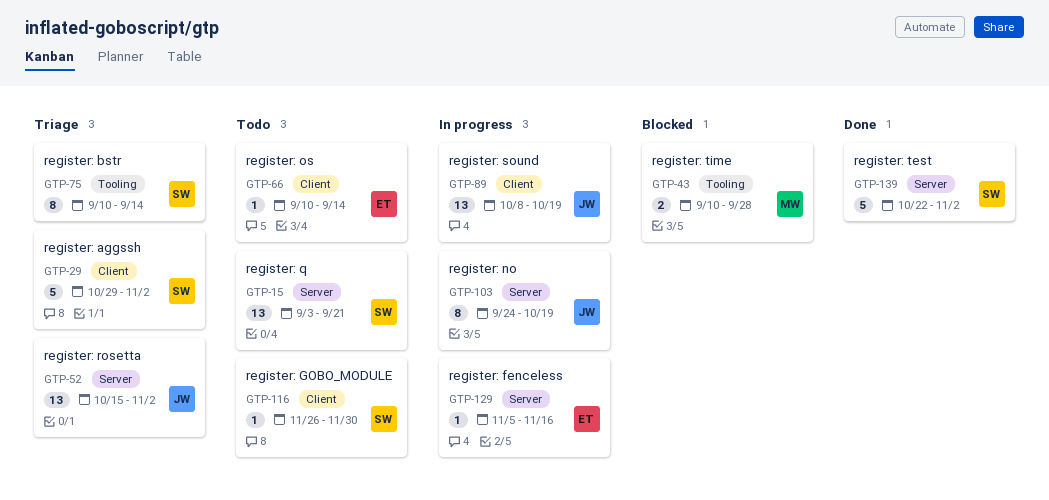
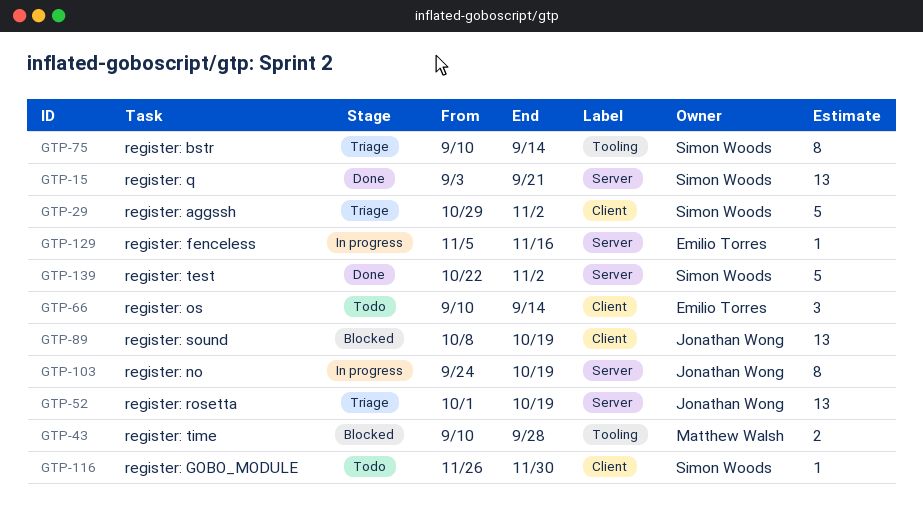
GTP-15, status: Todo -> Done
GTP-52, start: Oct 15 -> Oct 1
GTP-52, due: Nov 2 -> Oct 19
GTP-66, estimate: 1 -> 3
GTP-89, status: In progress -> Blocked

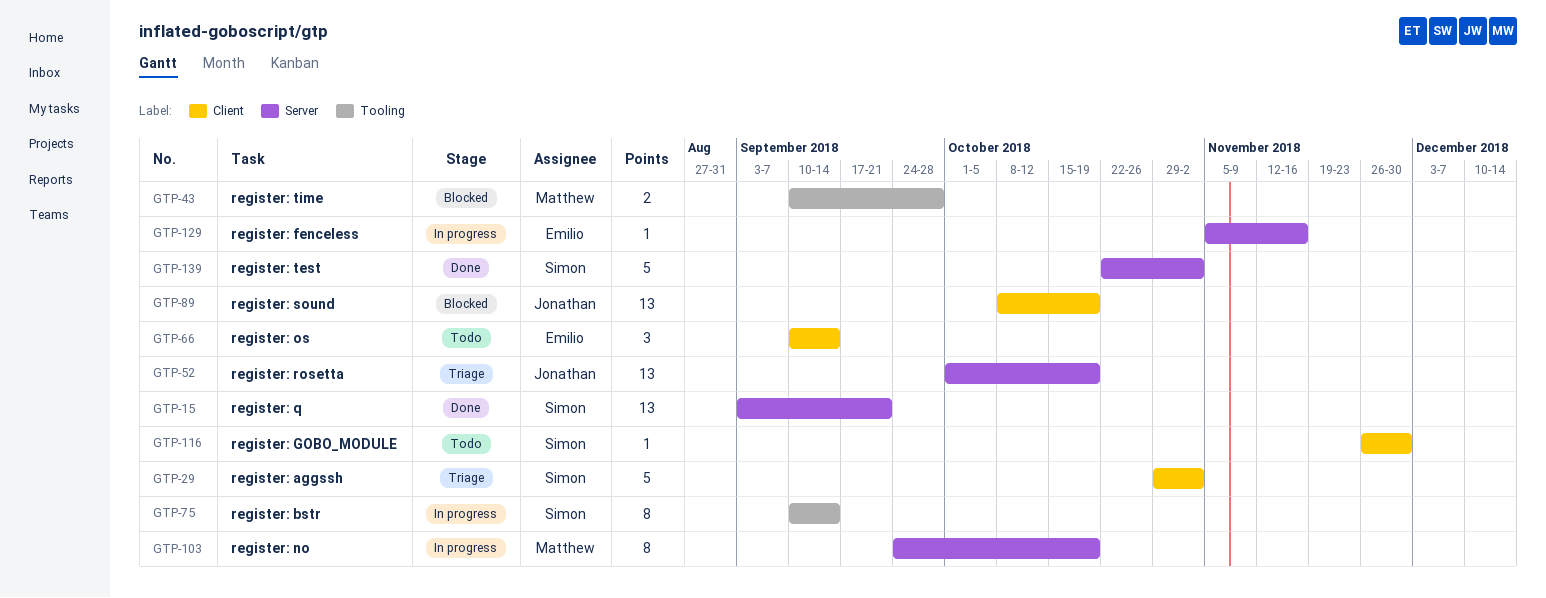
GTP-75, status: Triage -> In progress
GTP-103, owner: Jonathan Wong -> Matthew Walsh

